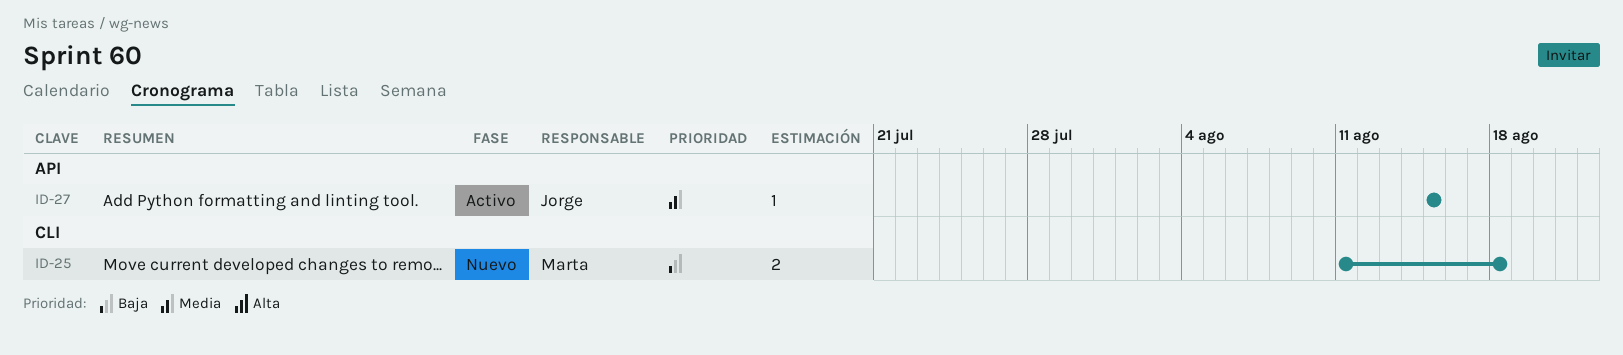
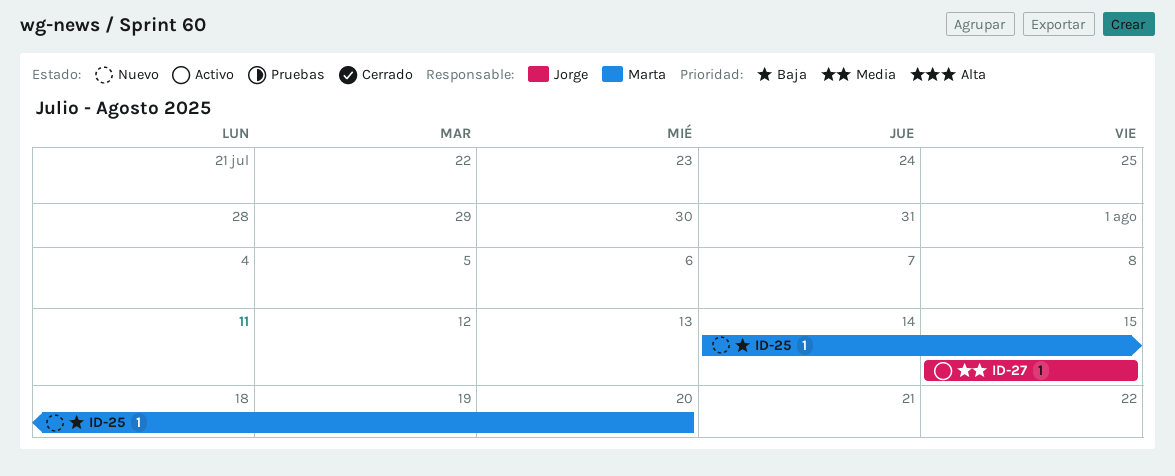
ID-25, estimate: 2 -> 1
ID-25, start: Aug 11 -> Aug 14
ID-25, due: Aug 18 -> Aug 20

